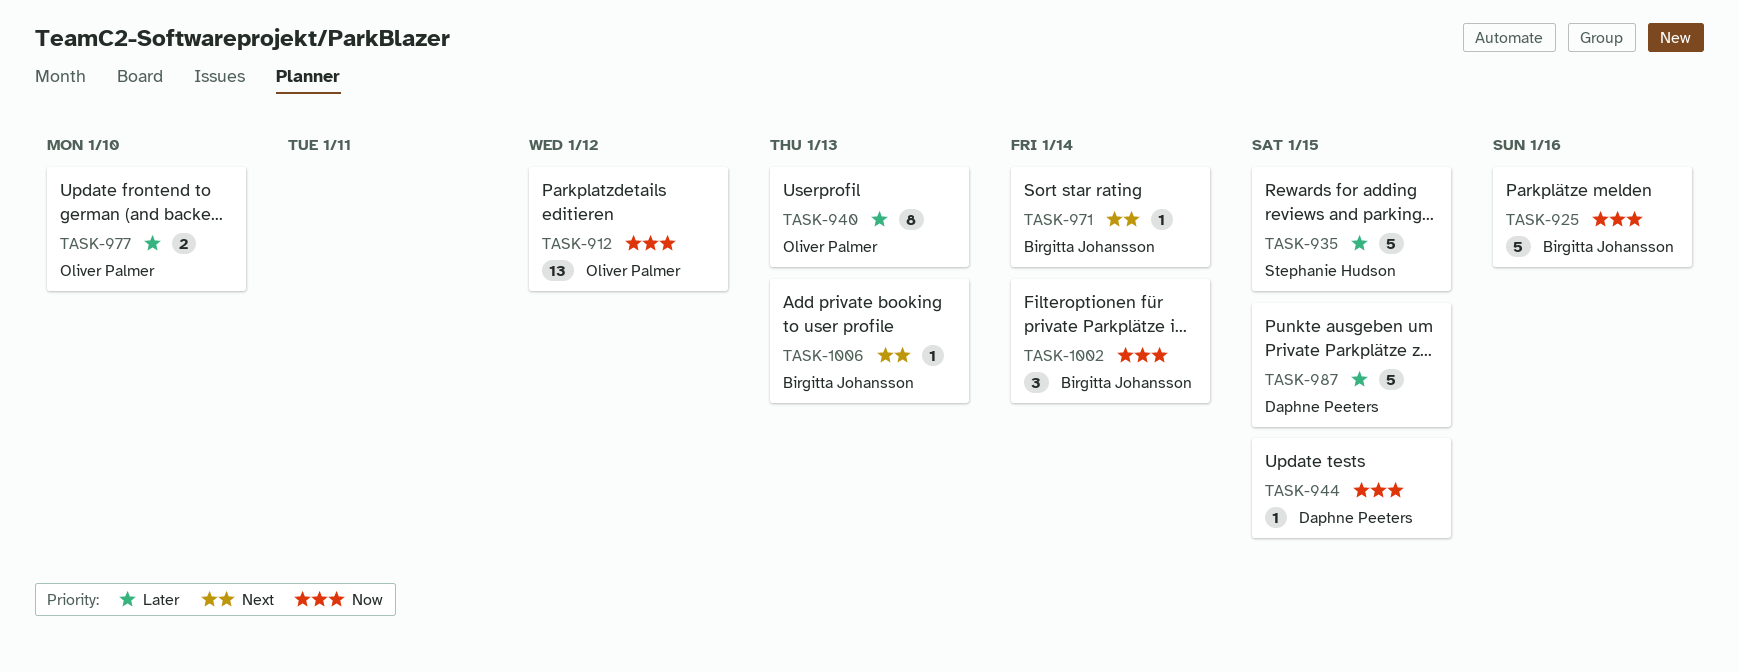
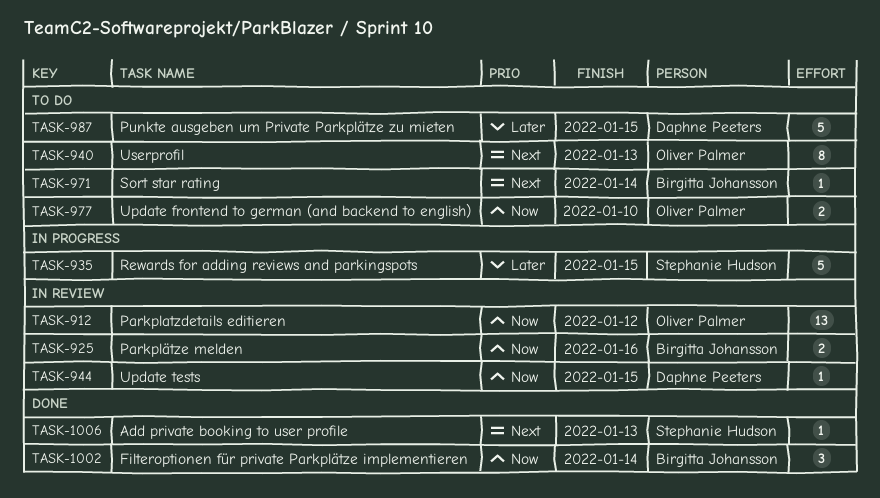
TASK-925, estimate: 5 -> 2
TASK-940, priority: Later -> Next
TASK-977, priority: Later -> Now
TASK-1006, owner: Birgitta Johansson -> Stephanie Hudson

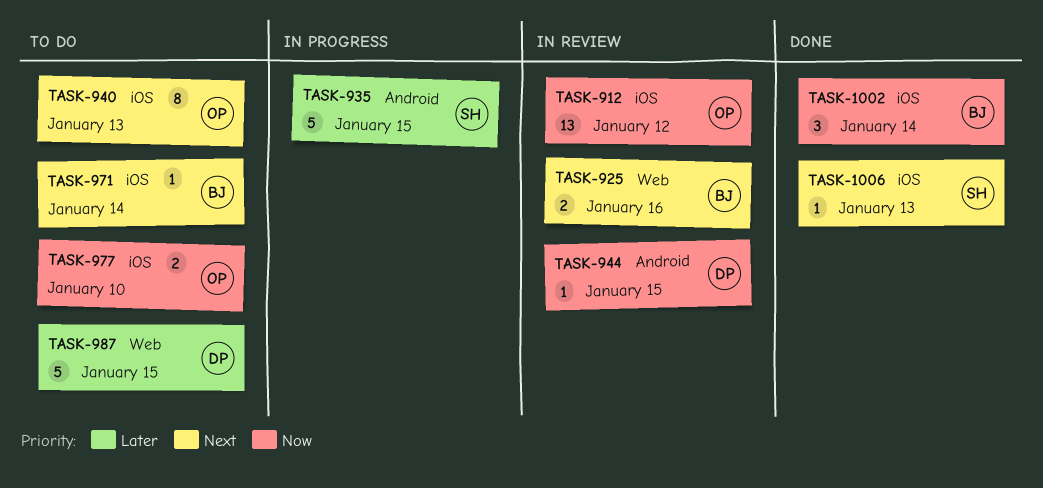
TASK-925, priority: Now -> Next

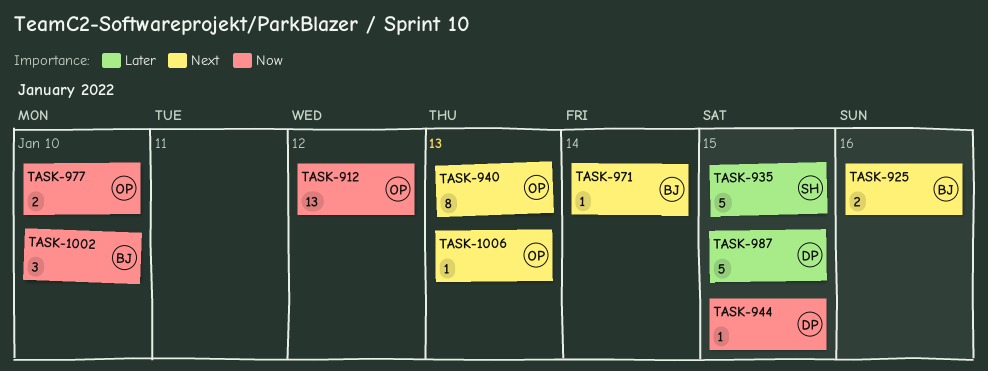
TASK-1002, due: Jan 14 -> Jan 10
TASK-1006, owner: SH -> OP

